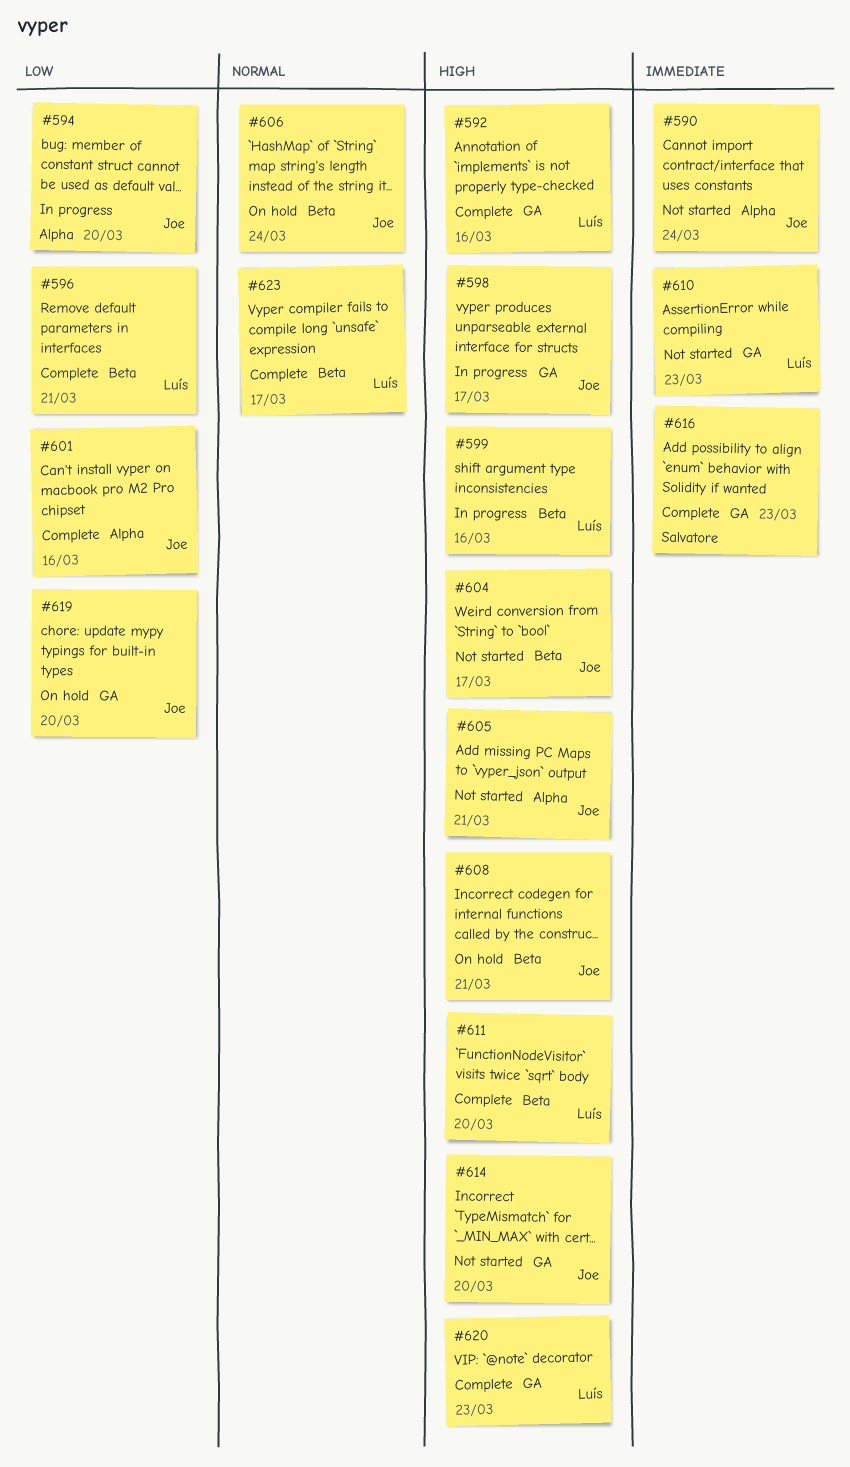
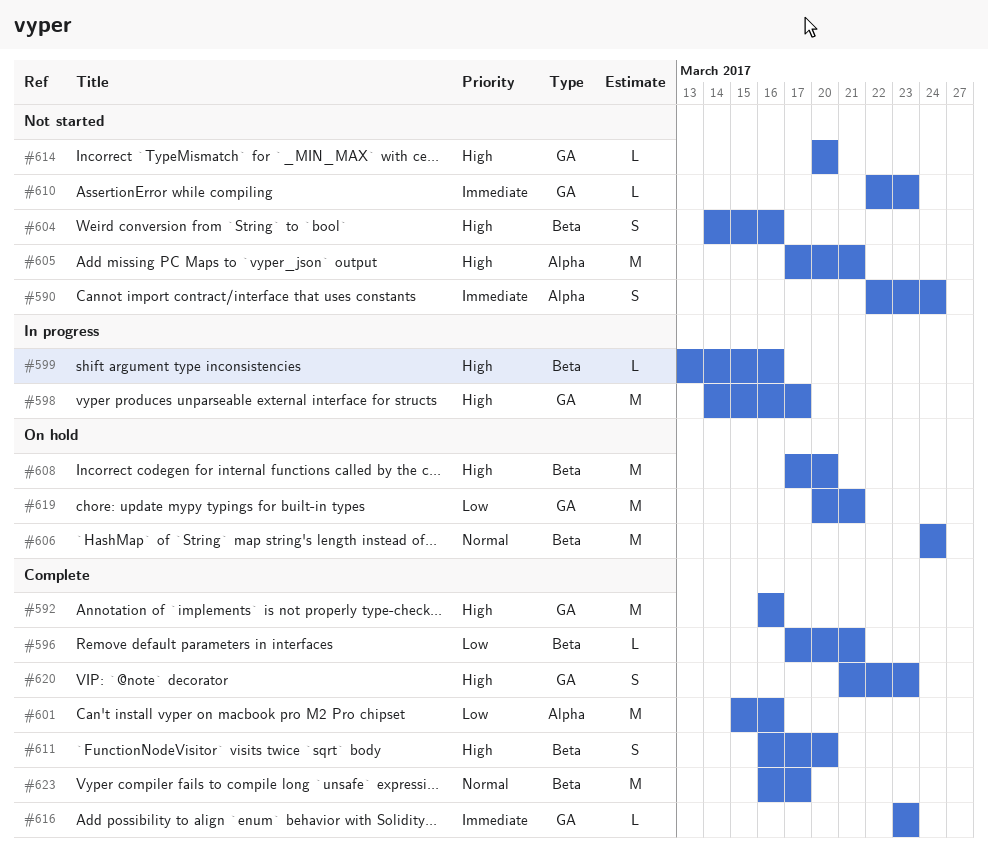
#594: present -> none
#604, due: Mar 17 -> Mar 16
#608, due: Mar 21 -> Mar 20
#619, due: Mar 20 -> Mar 21

